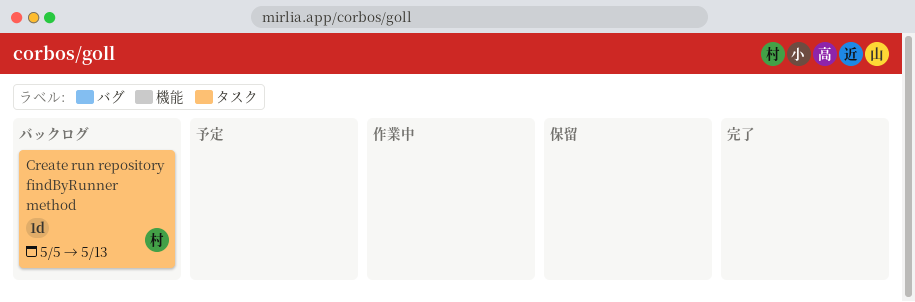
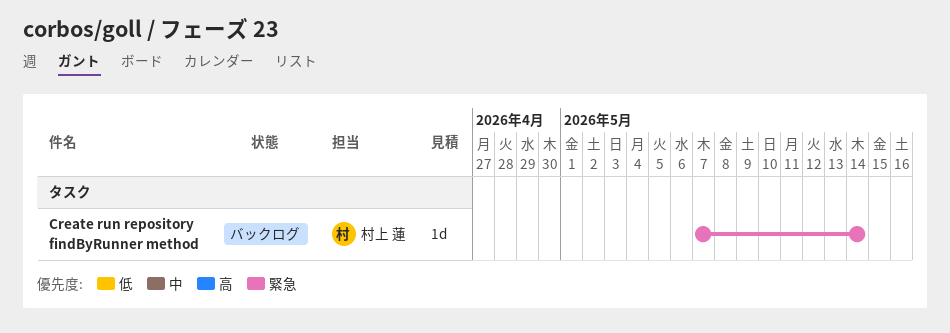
Create run repository findByRunner method, start: May 5 -> May 7
Create run repository findByRunner method, due: May 13 -> May 14

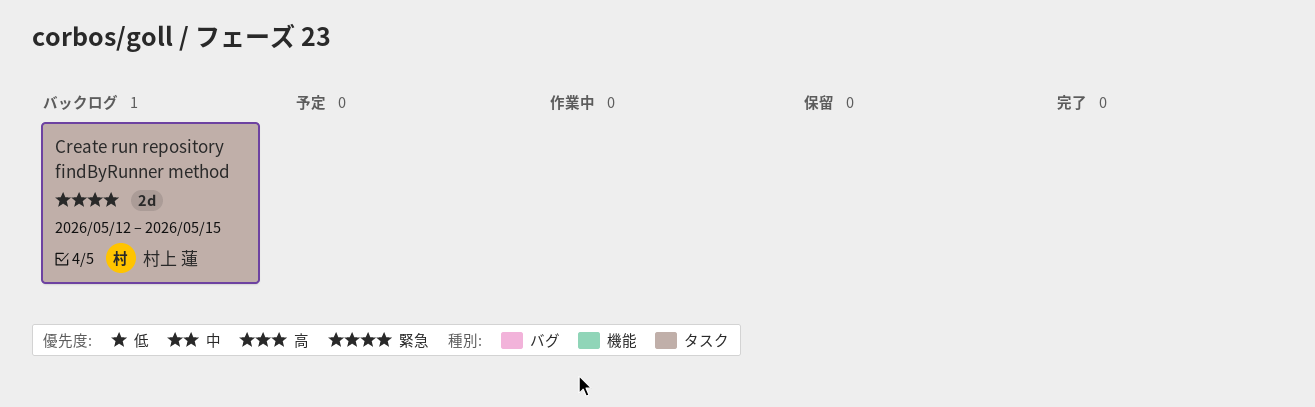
Create run repository findByRunner method, estimate: 1d -> 2d
Create run repository findByRunner method, start: May 7 -> May 12
Create run repository findByRunner method, due: May 14 -> May 15

